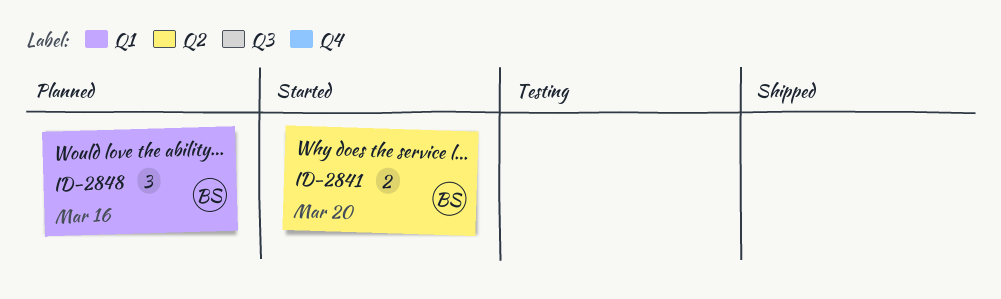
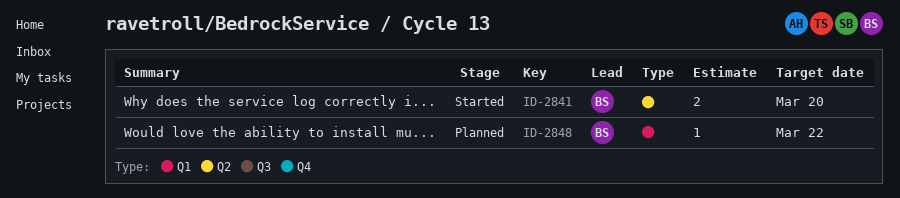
ID-2848, estimate: 3 -> 1
ID-2848, due: Mar 16 -> Mar 22

